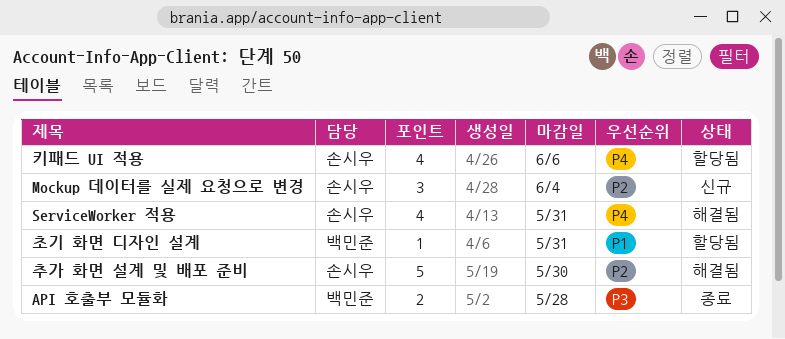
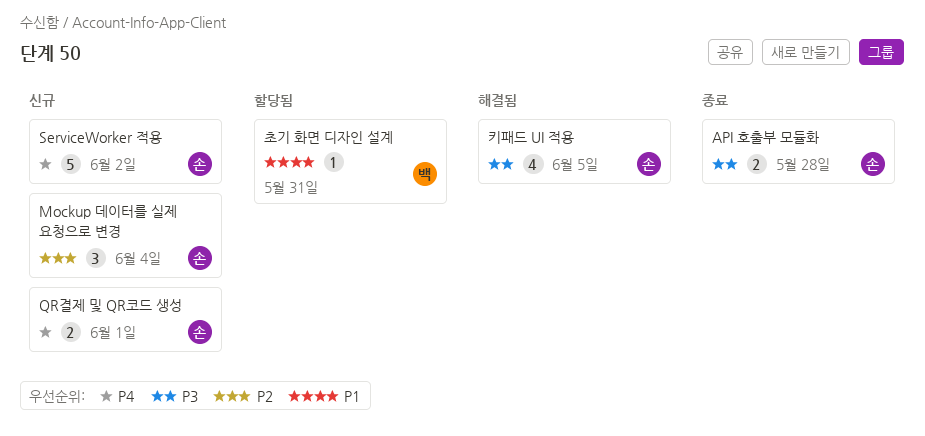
API 호출부 모듈화, owner: 백민준 -> 손시우
QR결제 및 QR코드 생성: none -> present
ServiceWorker 적용, status: 해결됨 -> 신규
ServiceWorker 적용, estimate: 4 -> 5
ServiceWorker 적용, due: May 31 -> Jun 2
추가 화면 설계 및 배포 준비: present -> none
키패드 UI 적용, status: 할당됨 -> 해결됨
키패드 UI 적용, priority: P4 -> P3
키패드 UI 적용, due: Jun 6 -> Jun 5

